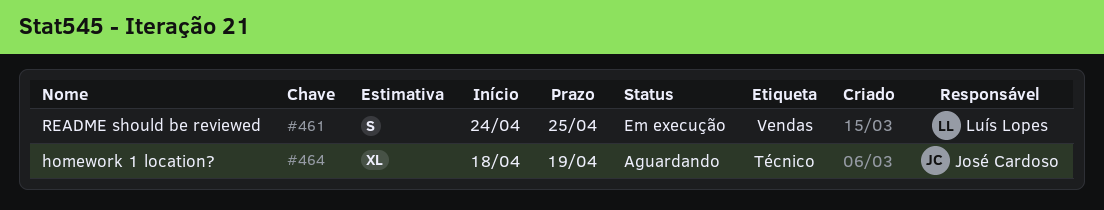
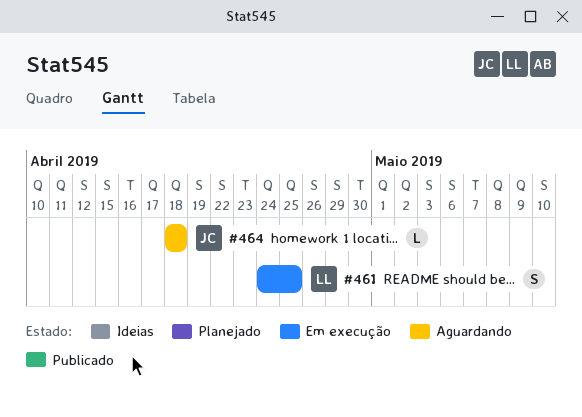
#464, estimate: XL -> L
#464, due: Apr 19 -> Apr 18

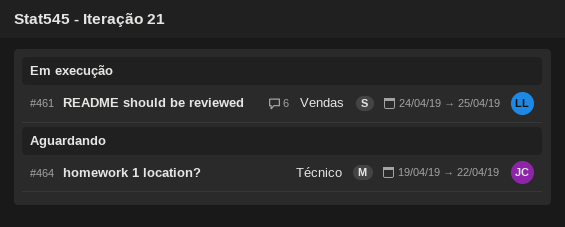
#464, estimate: L -> M
#464, start: Apr 18 -> Apr 19
#464, due: Apr 18 -> Apr 22

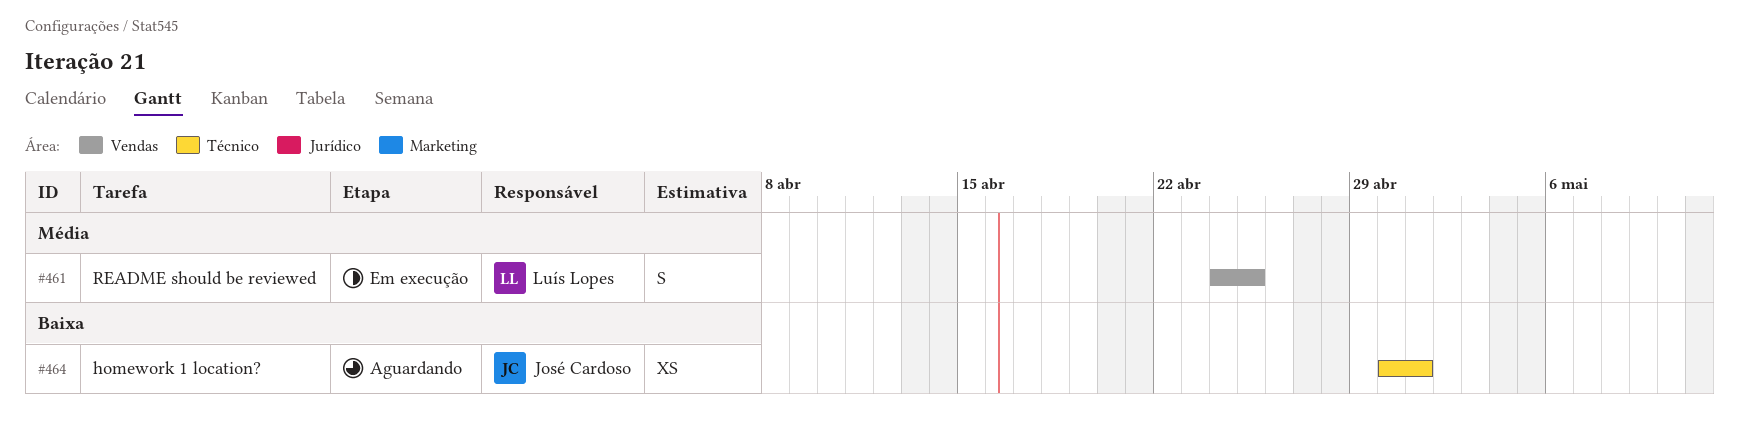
#464, estimate: M -> XS
#464, start: Apr 19 -> Apr 30
#464, due: Apr 22 -> May 1

